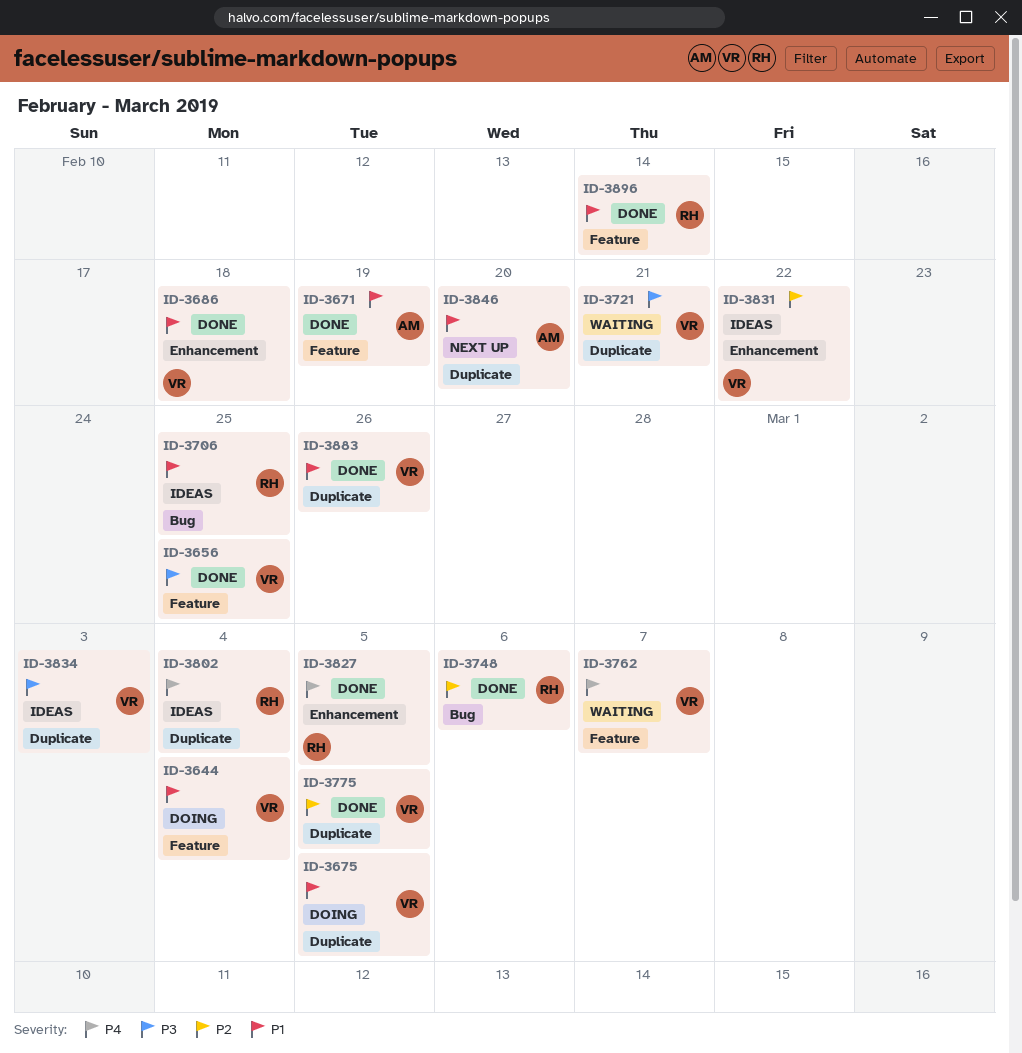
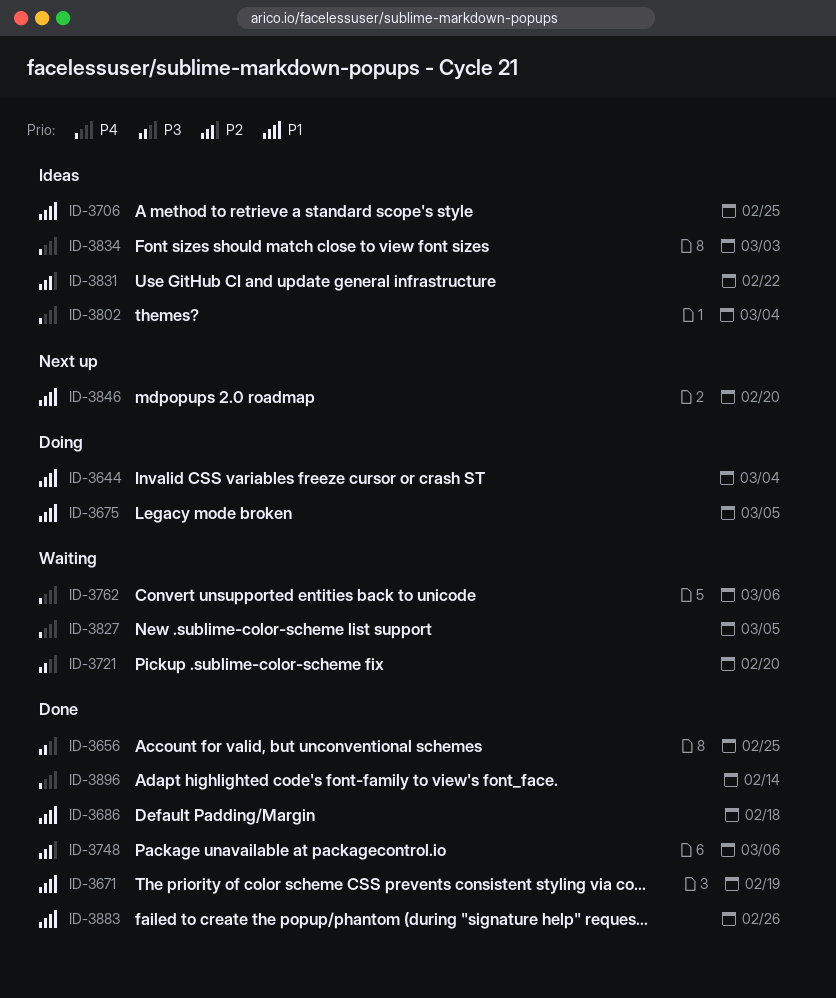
ID-3721, due: Feb 21 -> Feb 20
ID-3762, due: Mar 7 -> Mar 6
ID-3775: present -> none
ID-3827, status: Done -> Waiting
ID-3834, priority: P3 -> P4
ID-3896, priority: P1 -> P4

